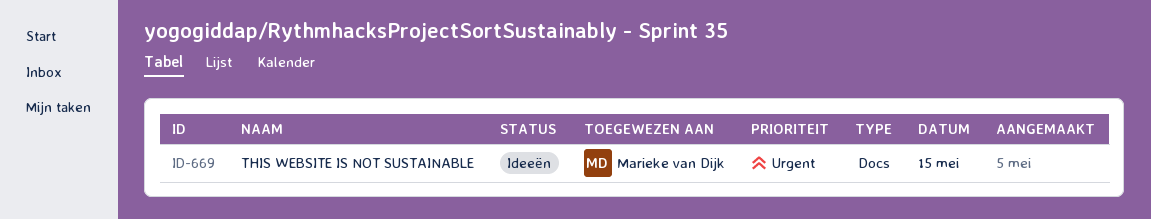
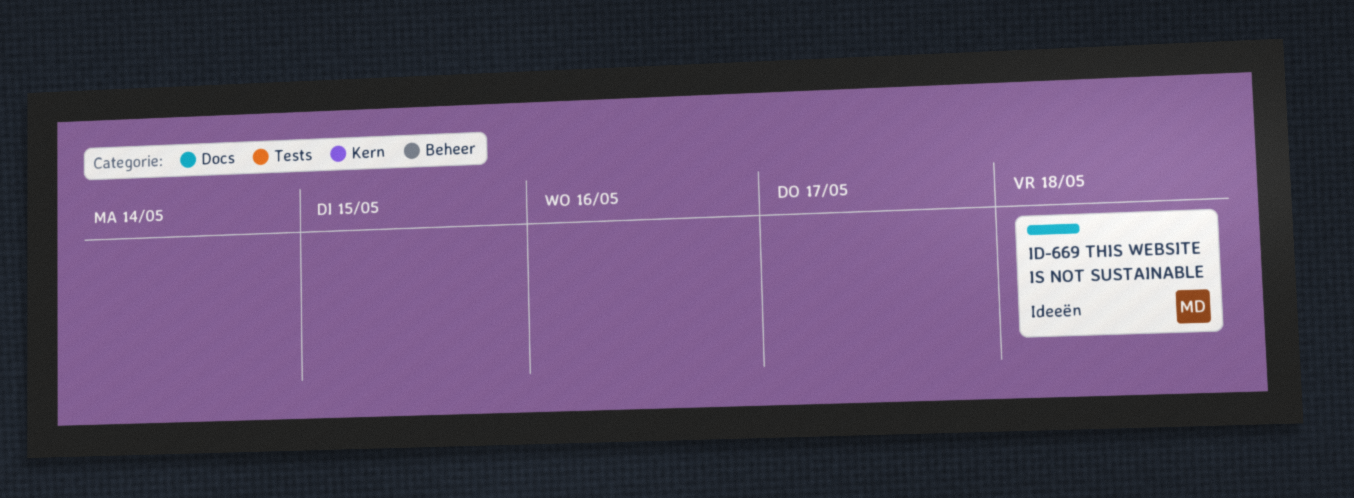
ID-669, day: May 15 -> May 18

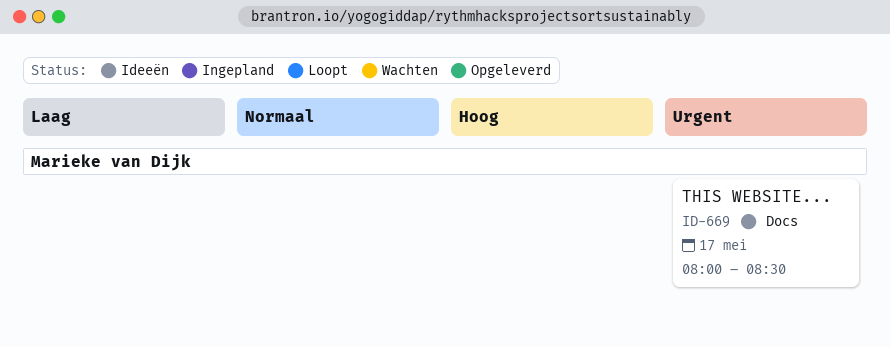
ID-669, day: May 18 -> May 17

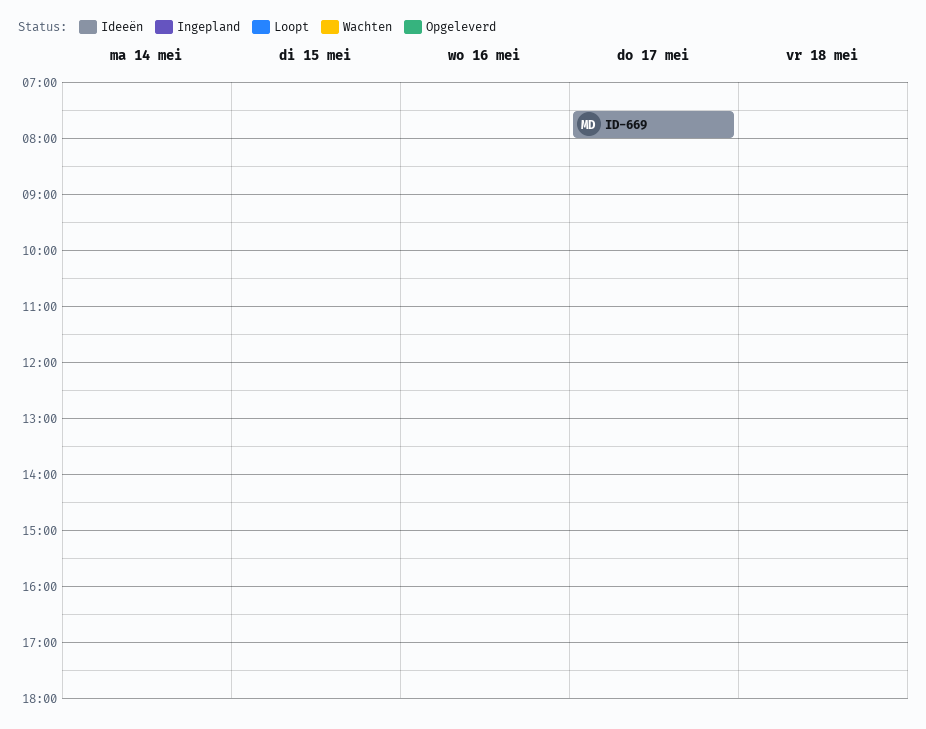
ID-669, begins: 08:00 -> 07:30
ID-669, ends: 08:30 -> 08:00

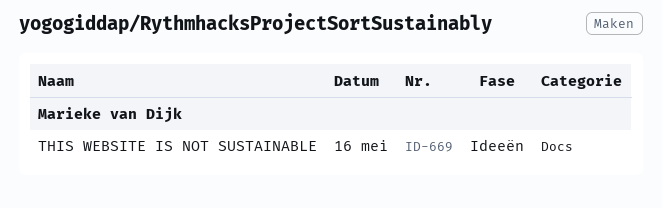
ID-669, day: May 17 -> May 16

